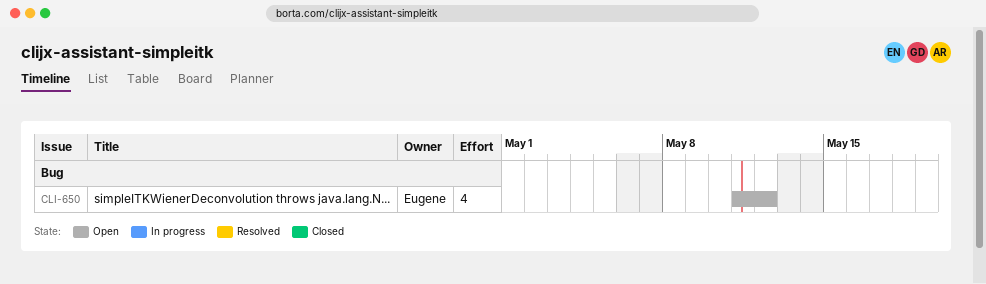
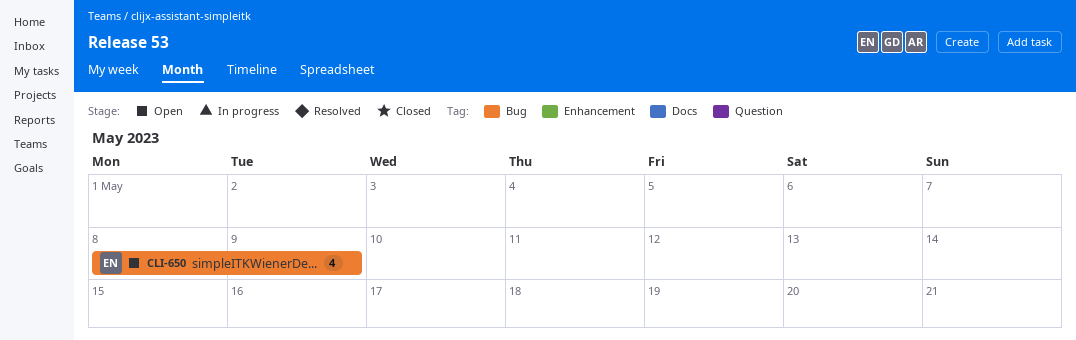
CLI-650, start: May 11 -> May 8
CLI-650, due: May 12 -> May 9

